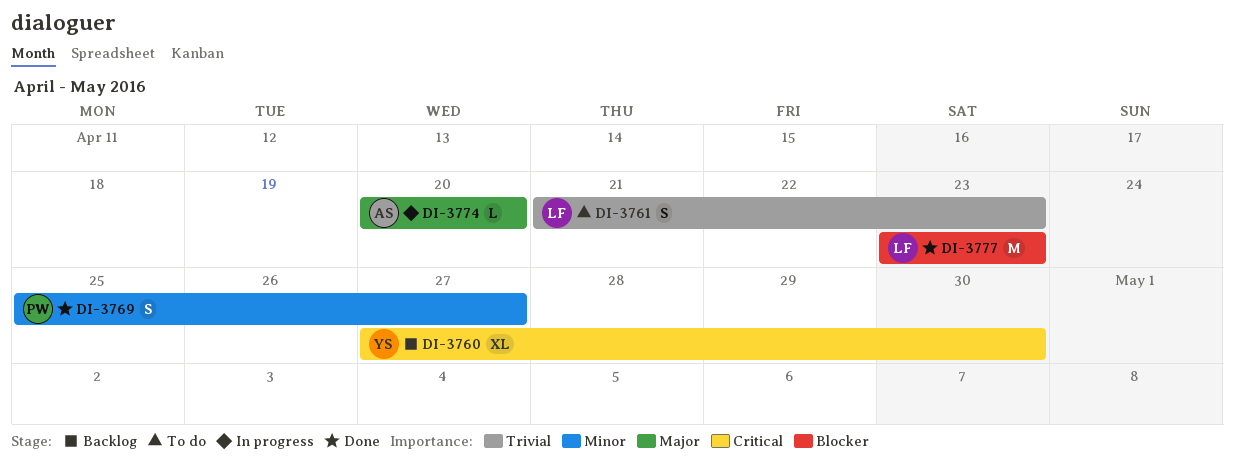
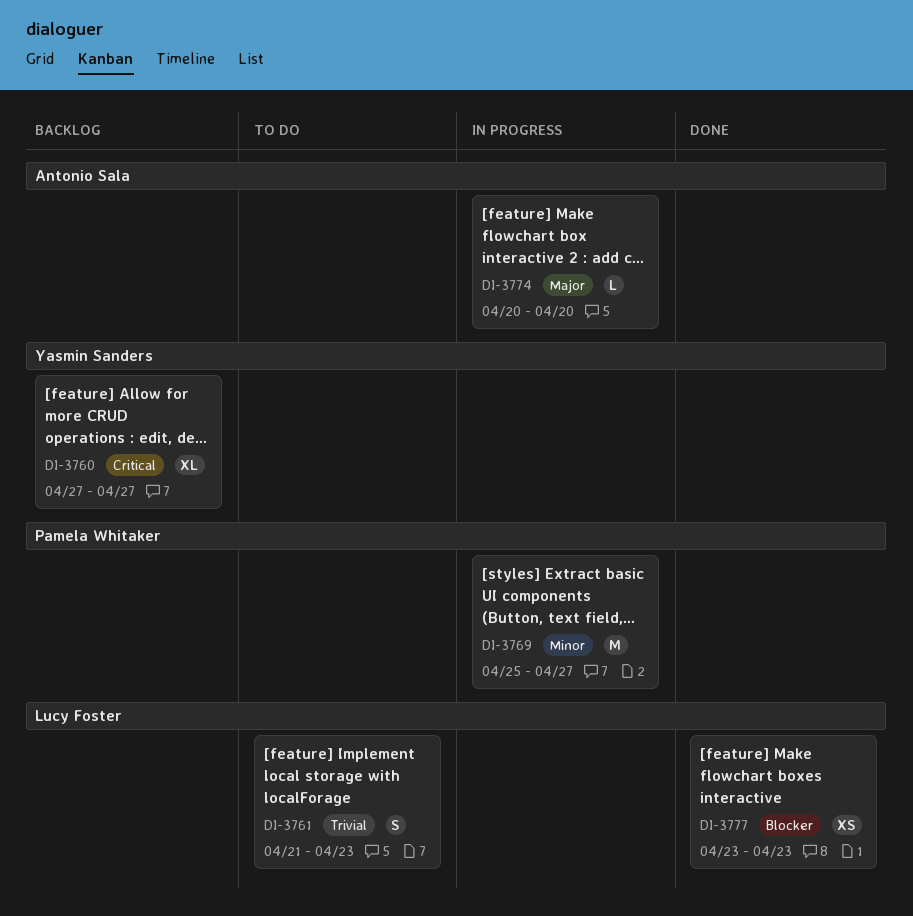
DI-3760, due: Apr 30 -> Apr 27
DI-3769, status: Done -> In progress
DI-3769, estimate: S -> M
DI-3777, estimate: M -> XS

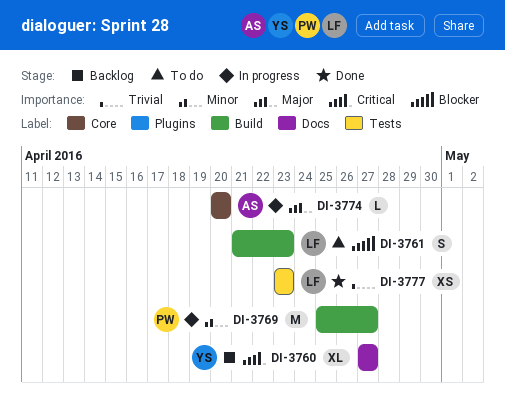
DI-3761, priority: Trivial -> Blocker
DI-3777, priority: Blocker -> Trivial

